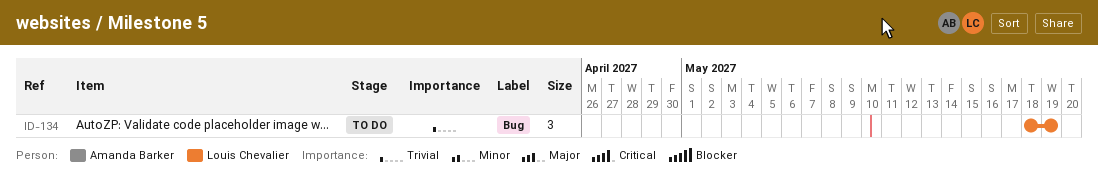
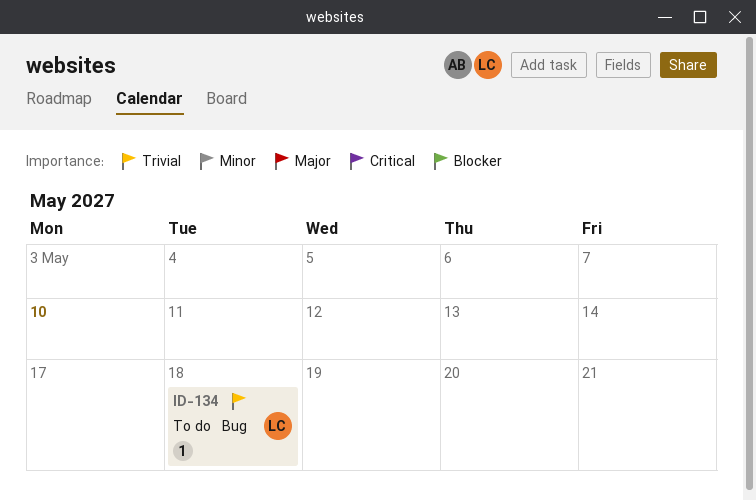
ID-134, estimate: 3 -> 1
ID-134, due: May 19 -> May 18

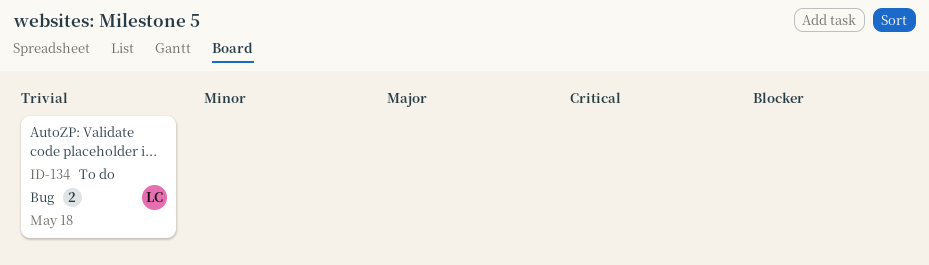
ID-134, estimate: 1 -> 2

